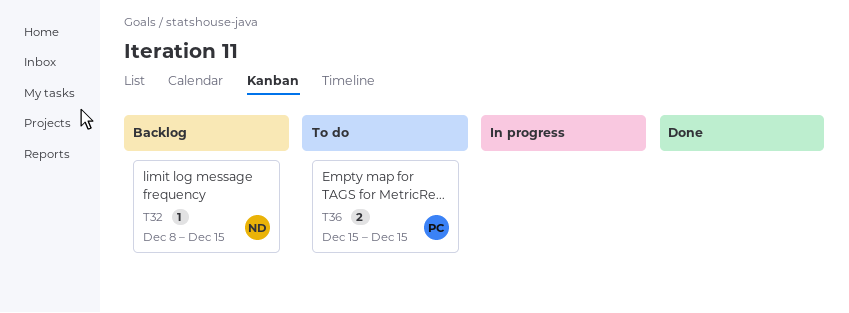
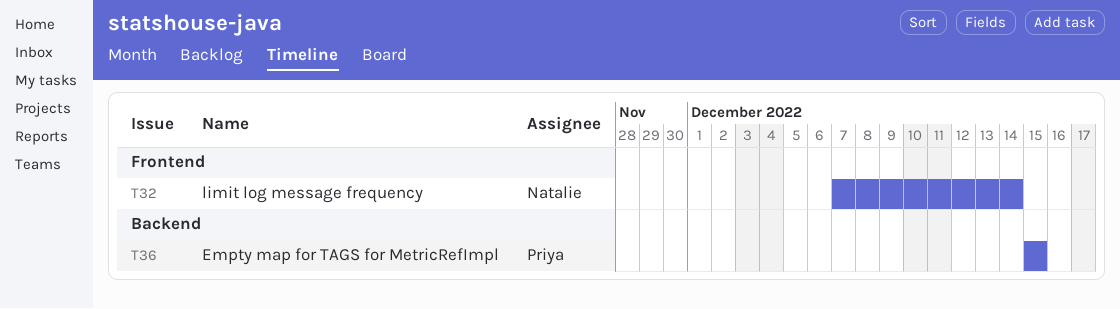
T32, start: Dec 8 -> Dec 7
T32, due: Dec 15 -> Dec 14

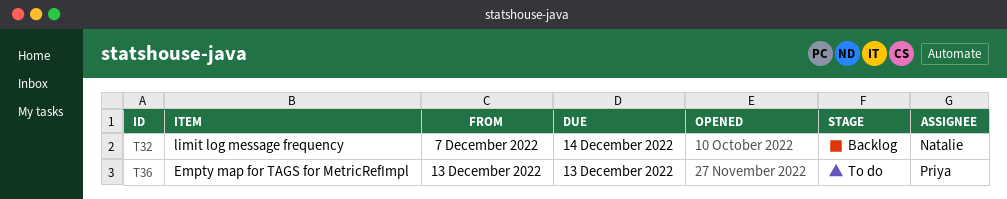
T36, start: Dec 15 -> Dec 13
T36, due: Dec 15 -> Dec 13

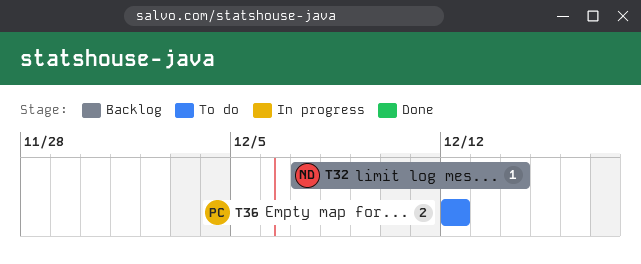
T36, start: Dec 13 -> Dec 12
T36, due: Dec 13 -> Dec 12

